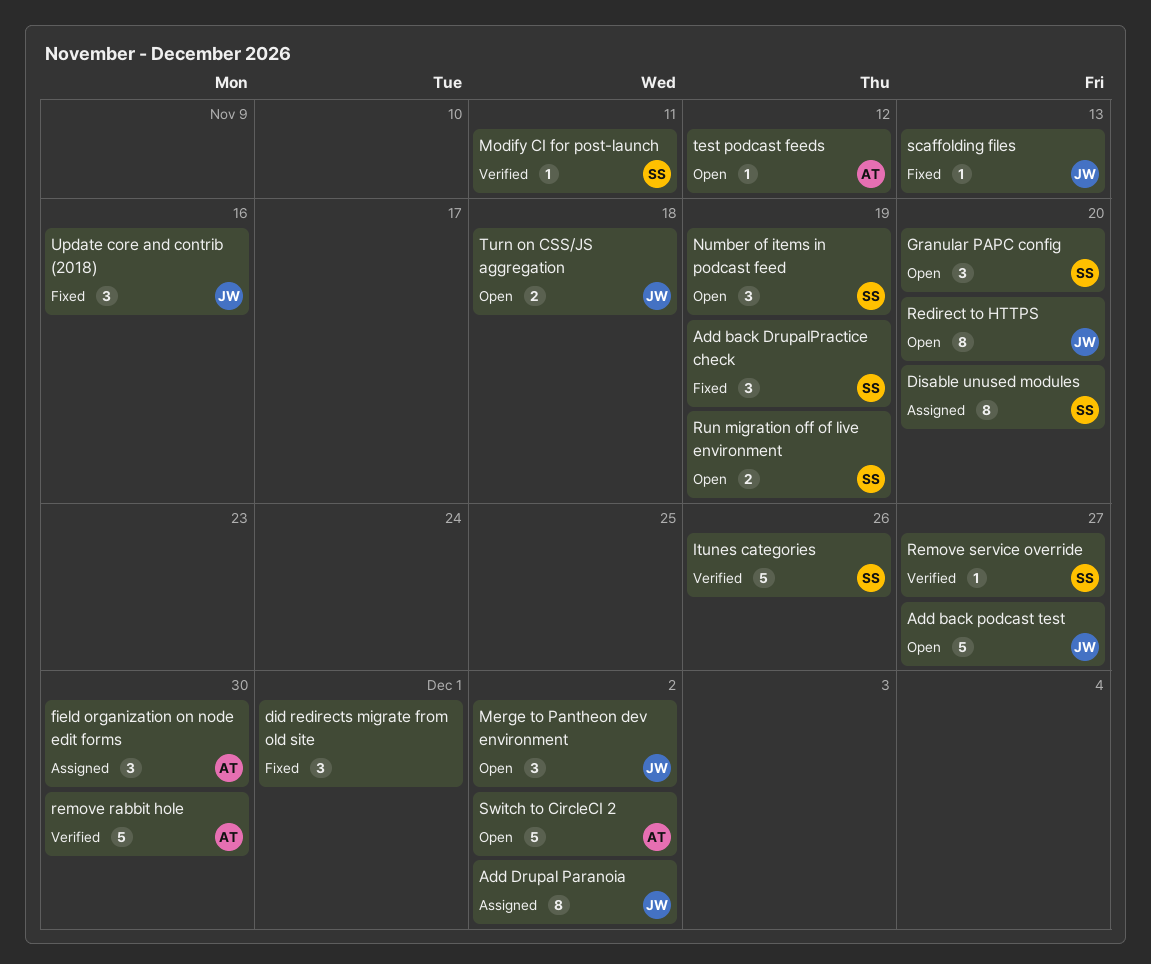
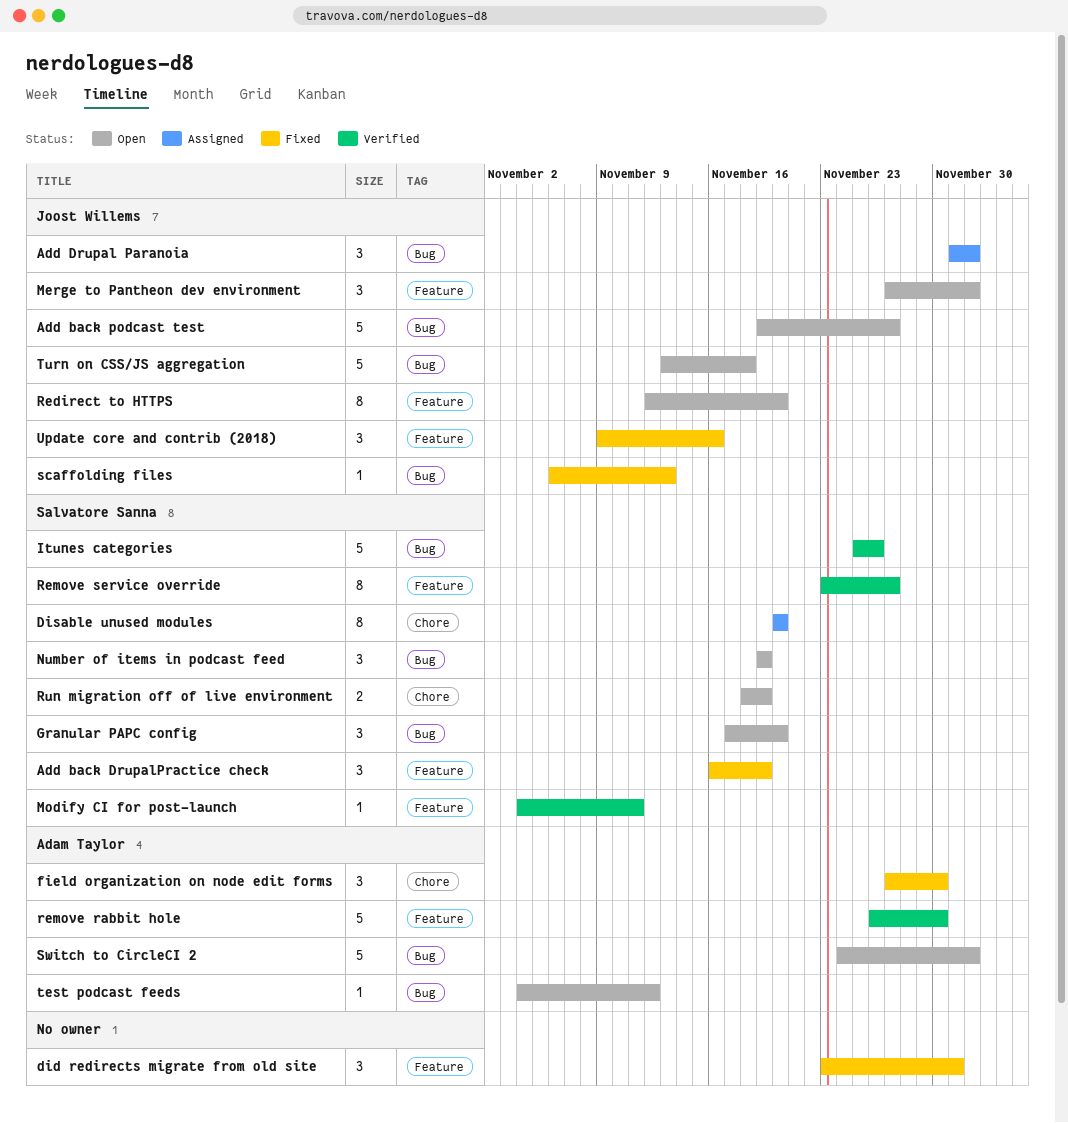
Add Drupal Paranoia, estimate: 8 -> 3
field organization on node edit forms, status: Assigned -> Fixed
Remove service override, estimate: 1 -> 8
Turn on CSS/JS aggregation, estimate: 2 -> 5

